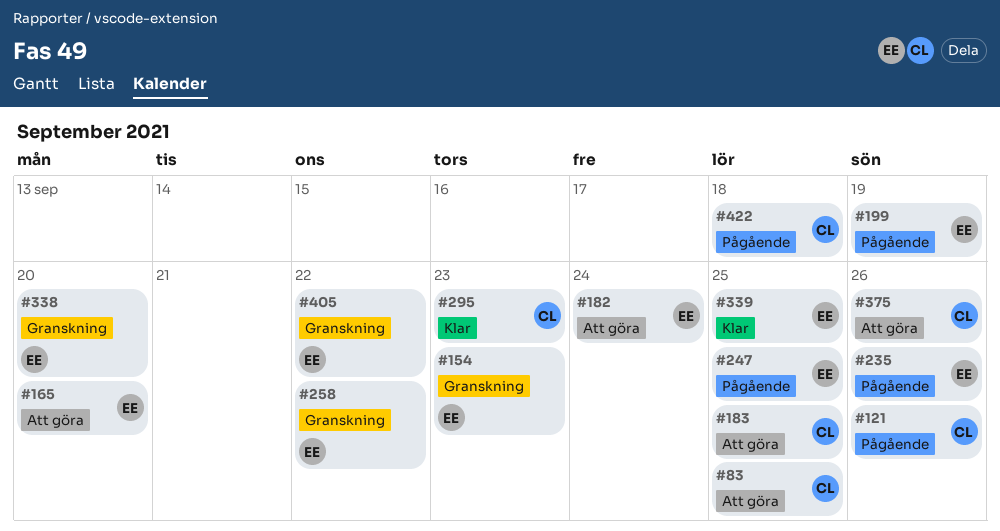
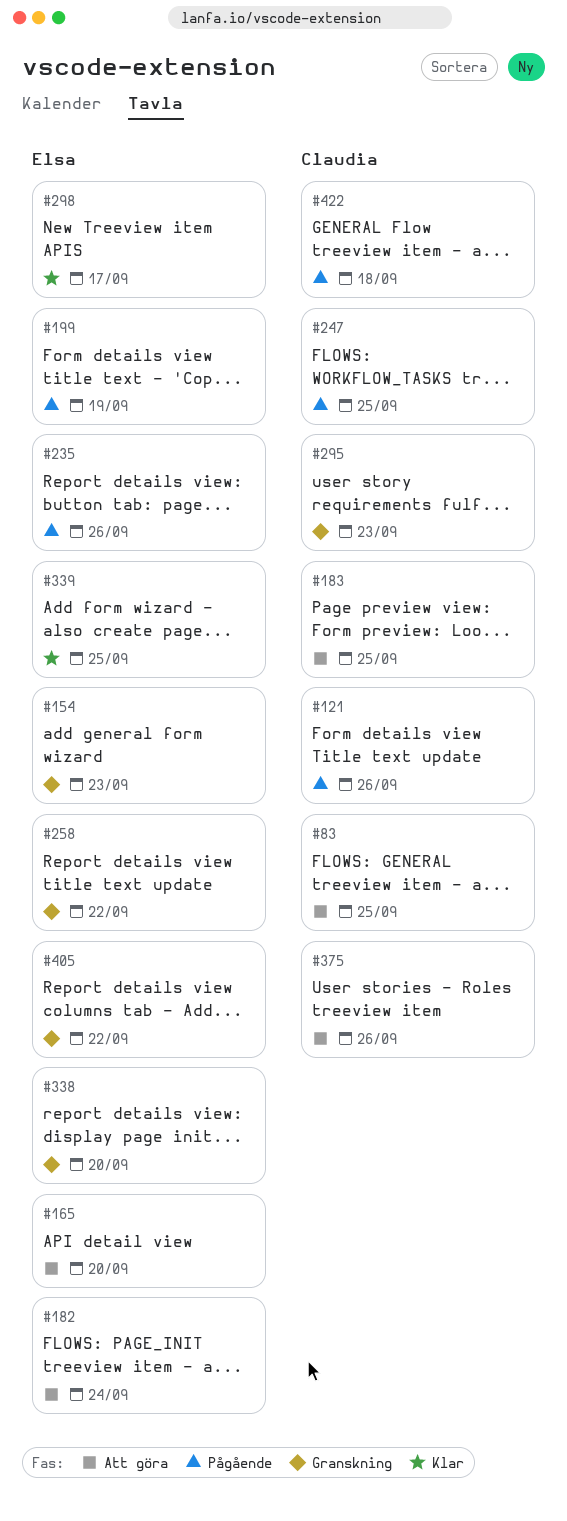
#247, owner: Elsa -> Claudia
#295, status: Klar -> Granskning
#298: none -> present

